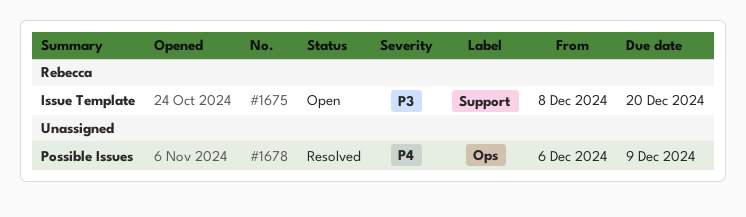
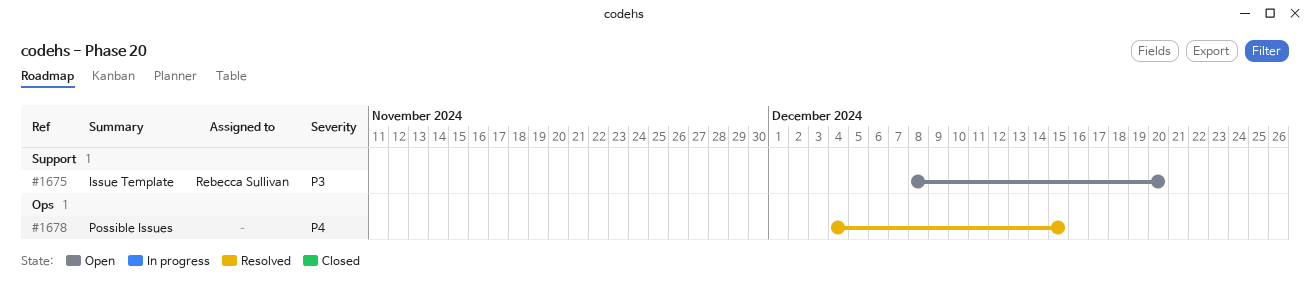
#1678, start: Dec 6 -> Dec 4
#1678, due: Dec 9 -> Dec 15

